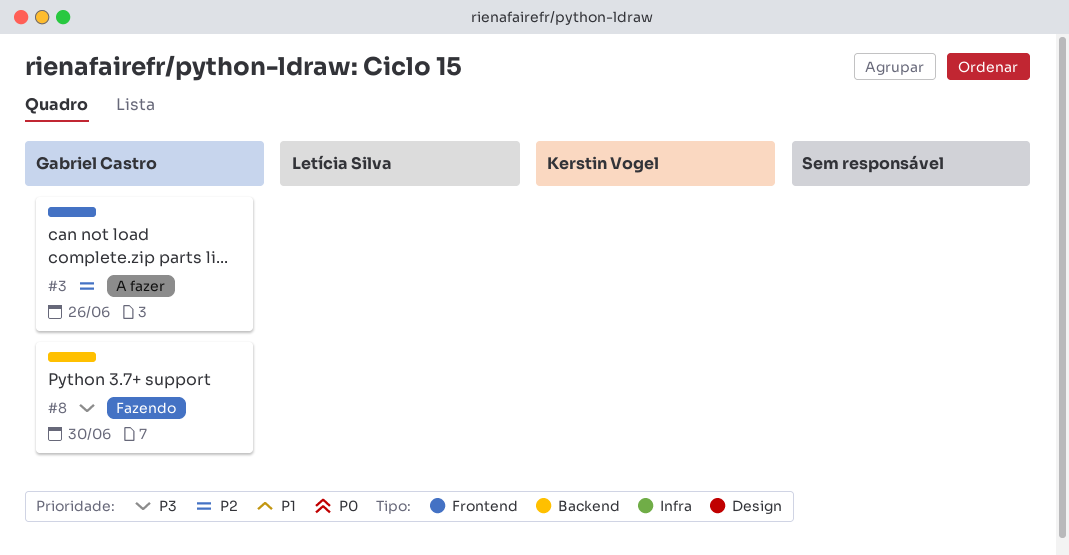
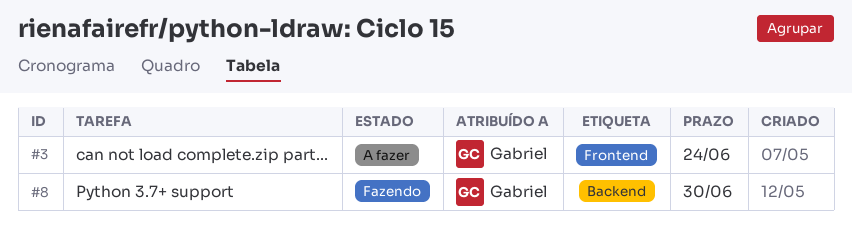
#3, due: Jun 26 -> Jun 24

